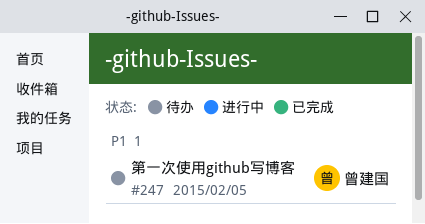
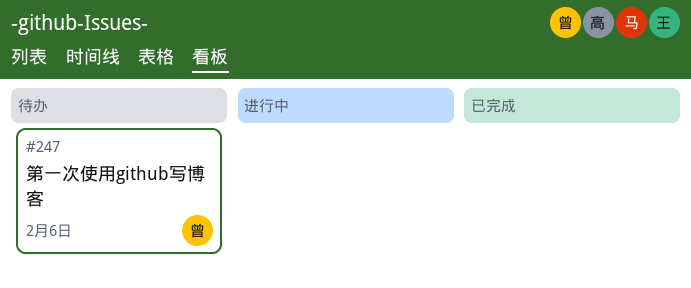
#247, due: Feb 5 -> Feb 6

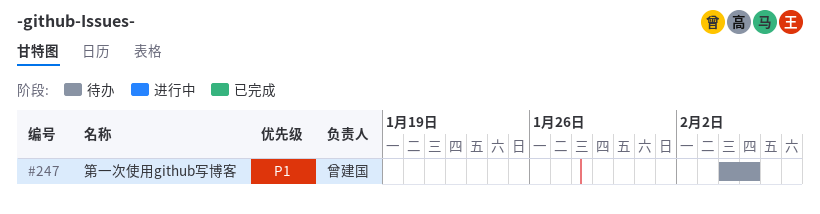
#247, due: Feb 6 -> Feb 5

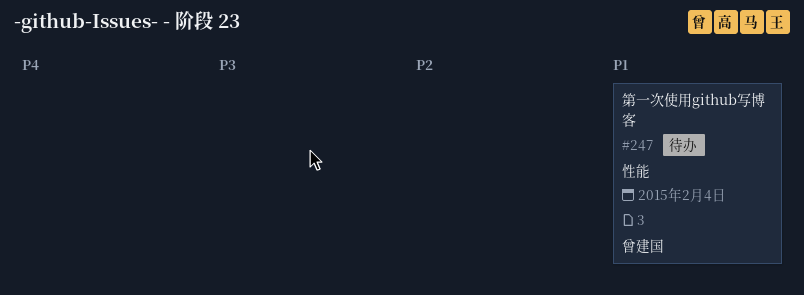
#247, due: Feb 5 -> Feb 4

